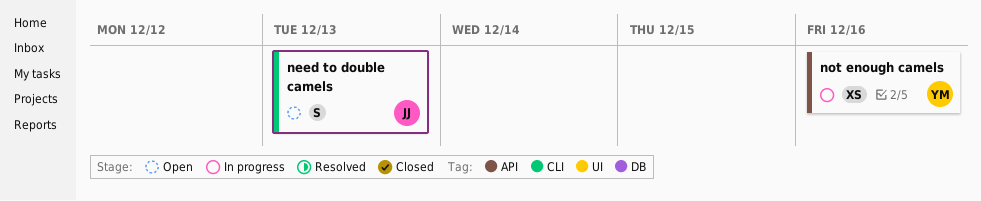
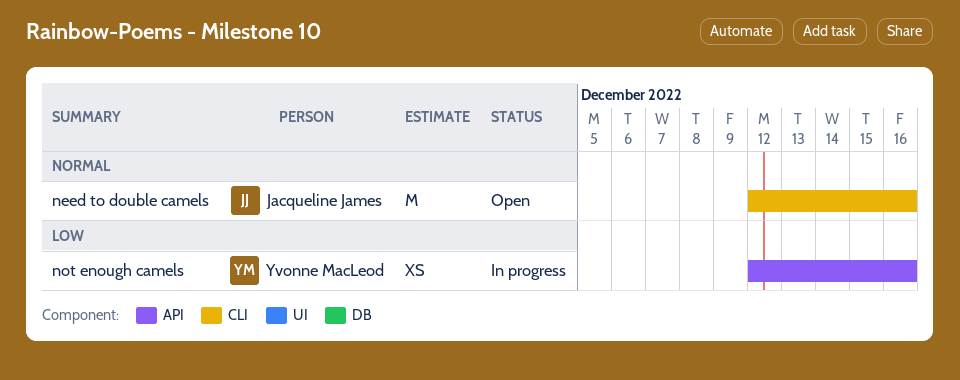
need to double camels, estimate: S -> M
need to double camels, due: Dec 13 -> Dec 16

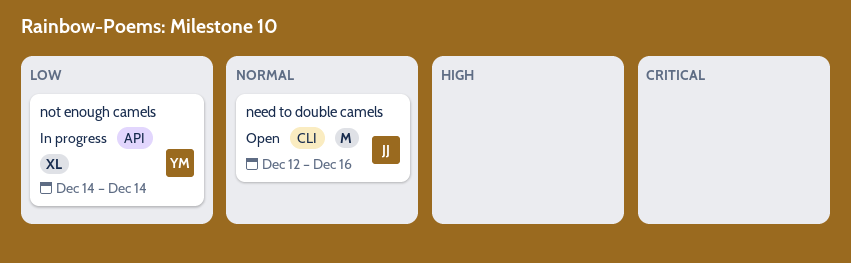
not enough camels, estimate: XS -> XL
not enough camels, start: Dec 12 -> Dec 14
not enough camels, due: Dec 16 -> Dec 14

